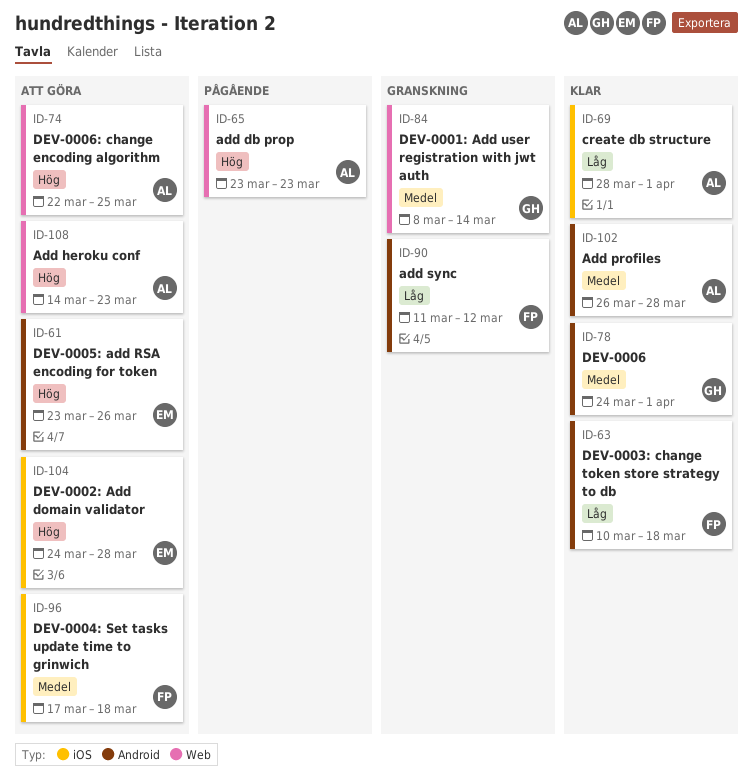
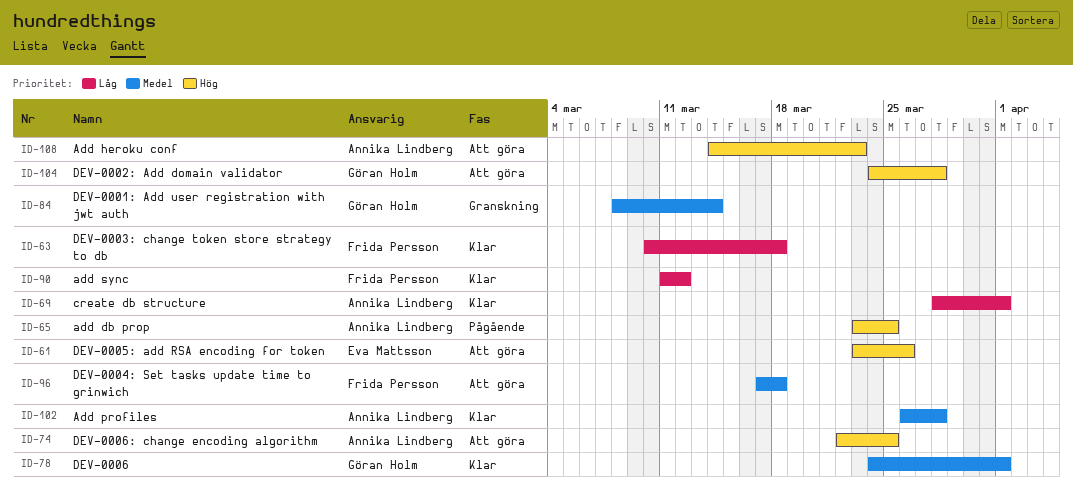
ID-65, due: Mar 23 -> Mar 25
ID-90, status: Granskning -> Klar
ID-104, owner: Eva Mattsson -> Göran Holm

